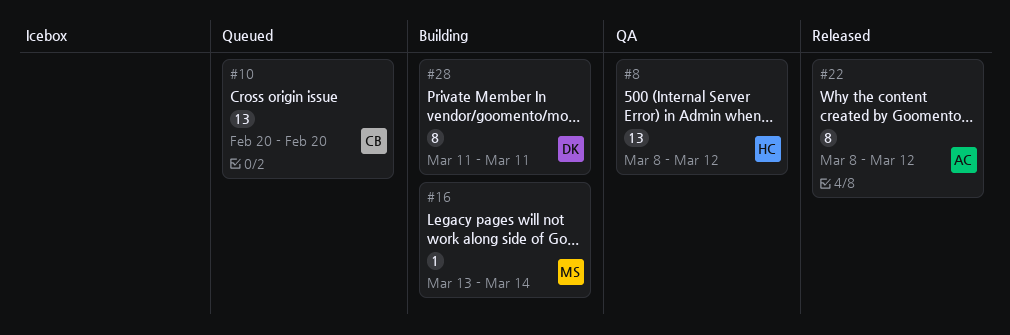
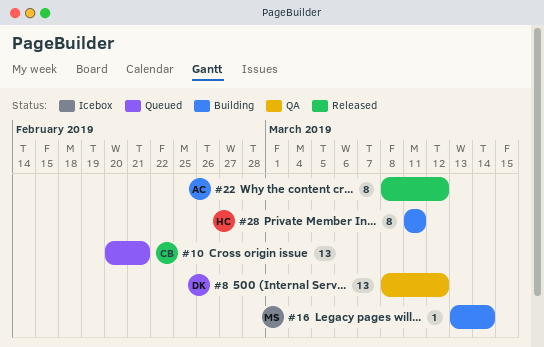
#8, owner: HC -> DK
#10, due: Feb 20 -> Feb 21
#28, owner: DK -> HC

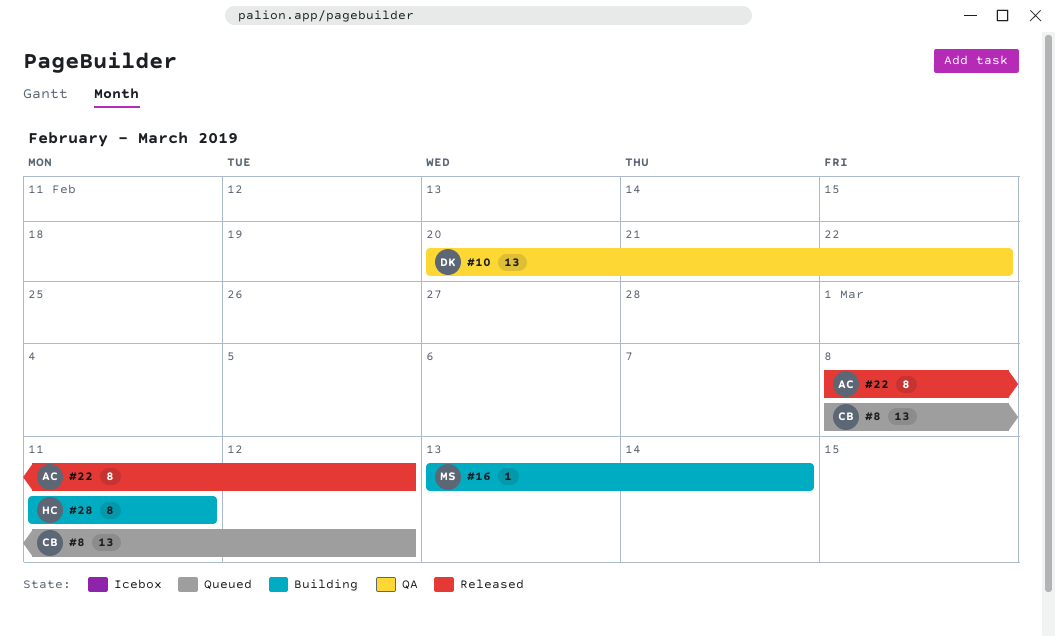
#8, status: QA -> Queued
#8, owner: DK -> CB
#10, status: Queued -> QA
#10, owner: CB -> DK
#10, due: Feb 21 -> Feb 22

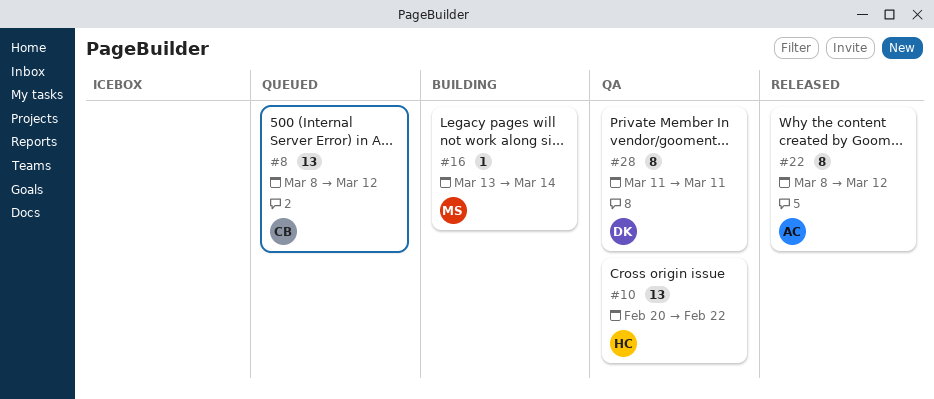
#10, owner: DK -> HC
#28, status: Building -> QA
#28, owner: HC -> DK

